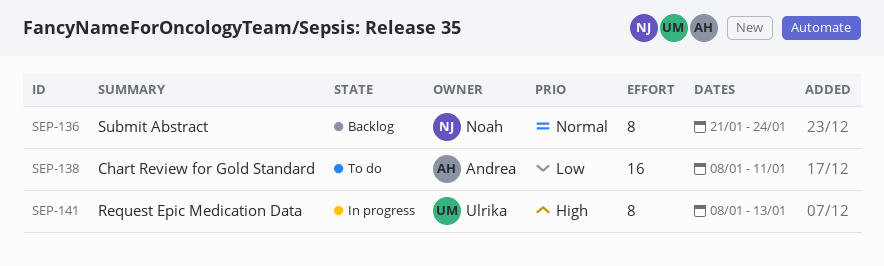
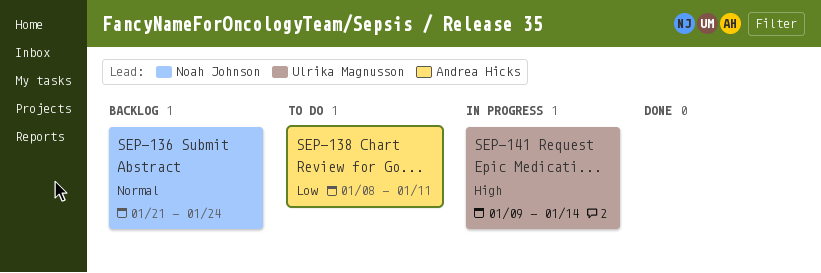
SEP-141, start: Jan 8 -> Jan 9
SEP-141, due: Jan 13 -> Jan 14

